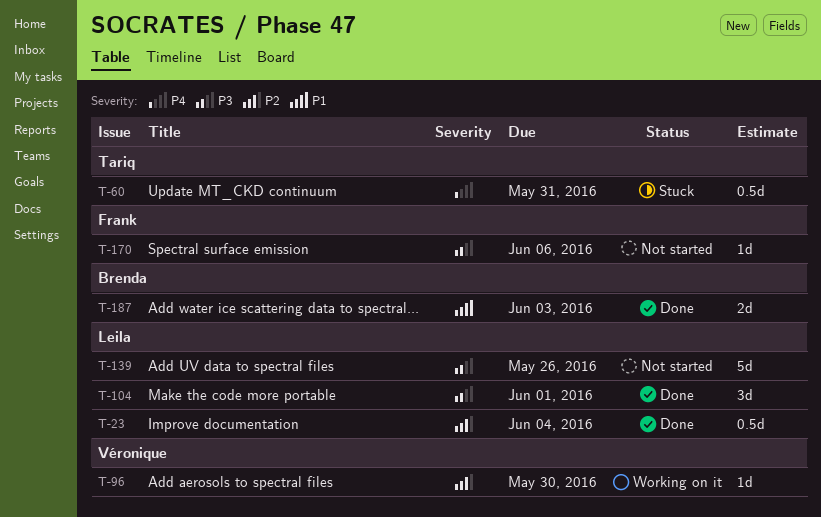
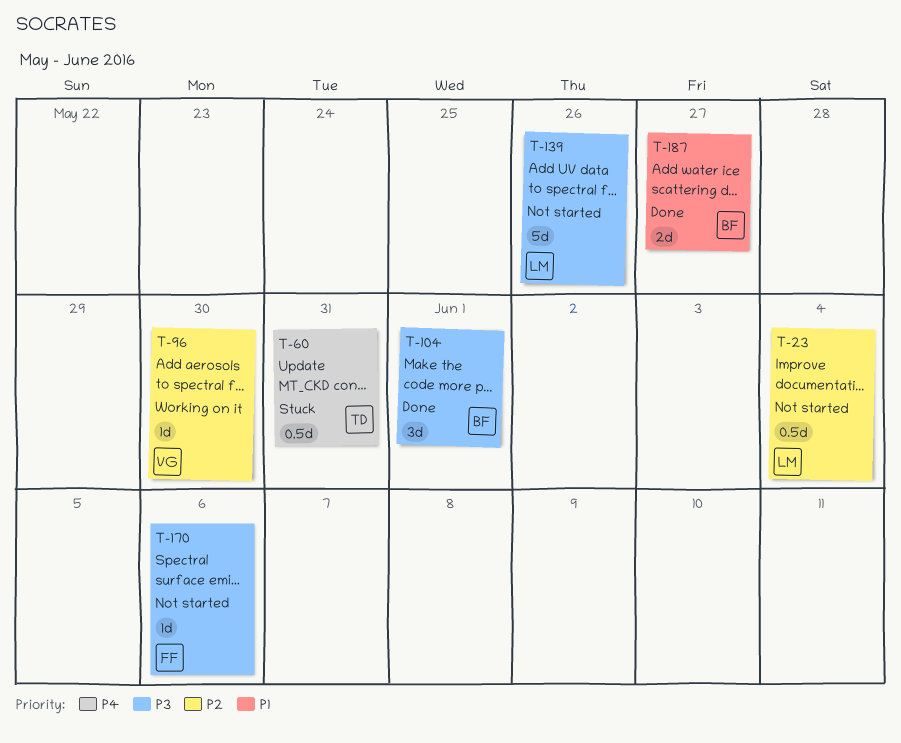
T-23, status: Done -> Not started
T-104, owner: Leila -> Brenda
T-187, due: Jun 3 -> May 27

